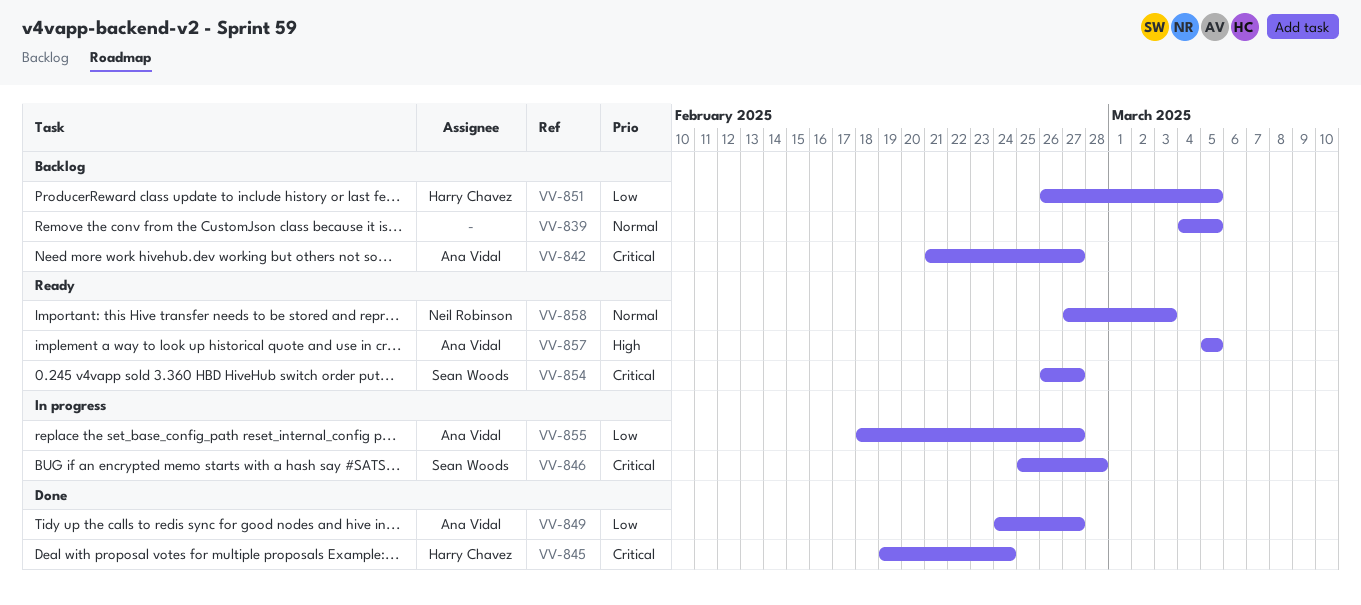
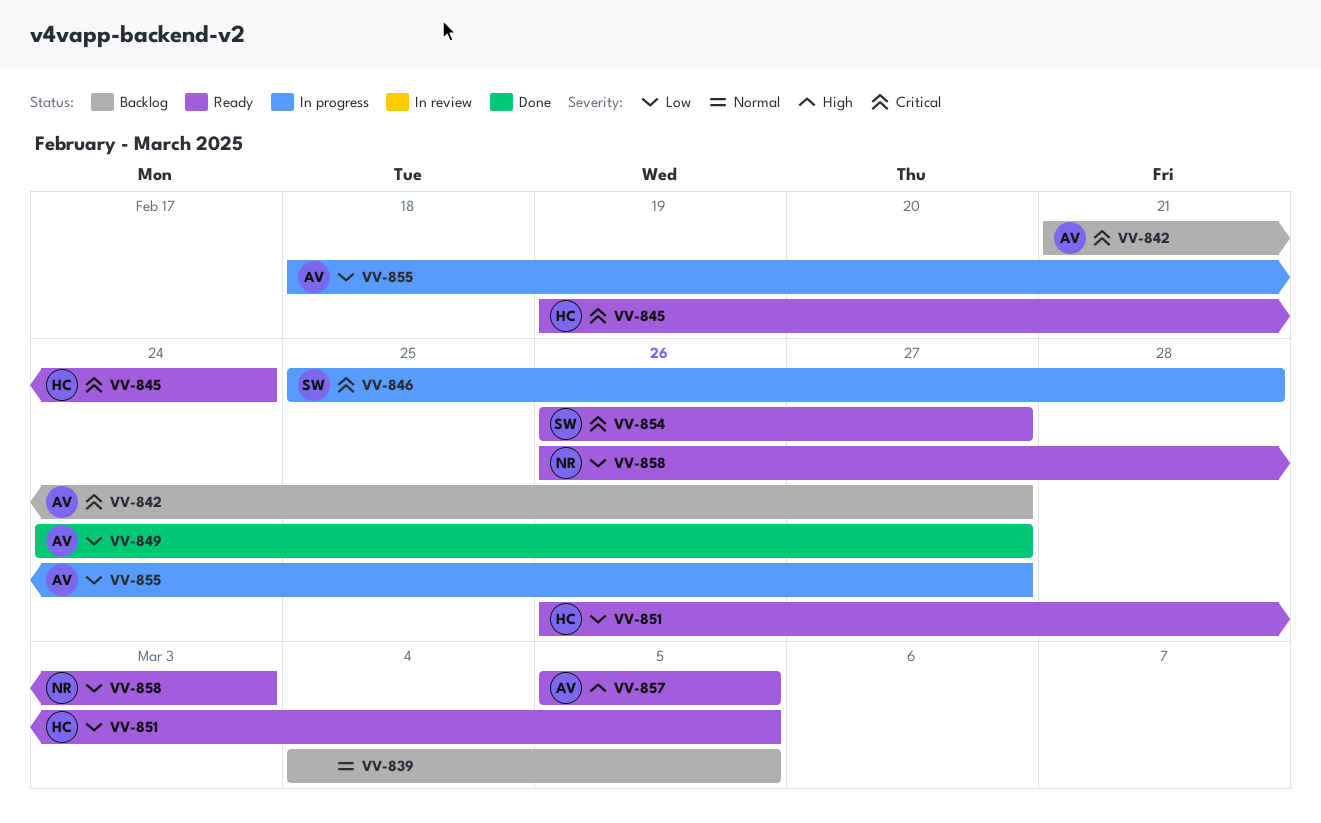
VV-845, status: Done -> Ready
VV-851, status: Backlog -> Ready
VV-858, priority: Normal -> Low
VV-858, start: Feb 27 -> Feb 26

